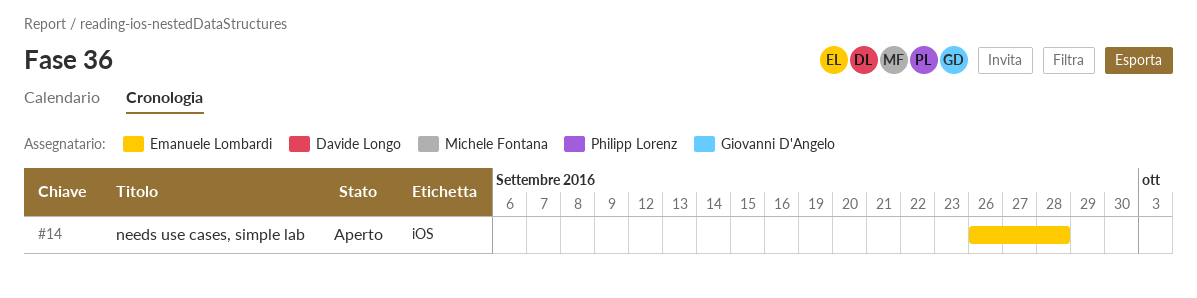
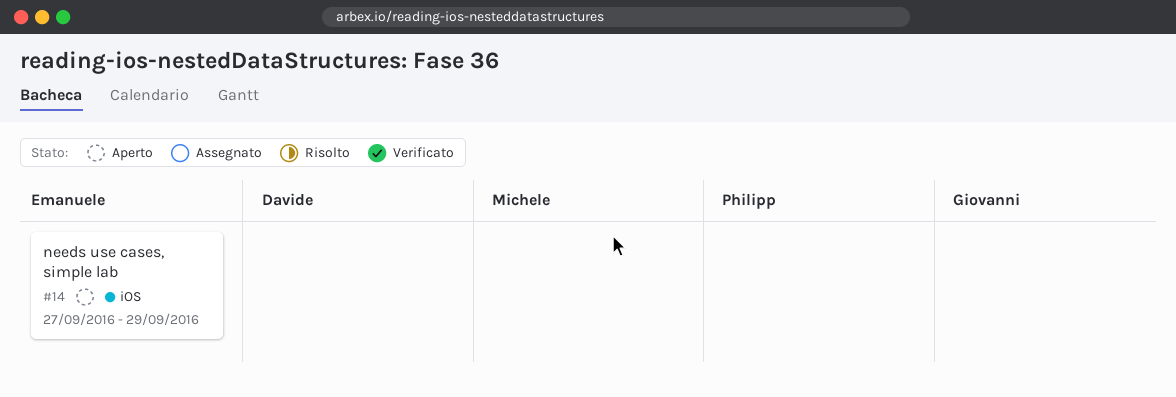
#14, start: Sep 26 -> Sep 27
#14, due: Sep 28 -> Sep 29

